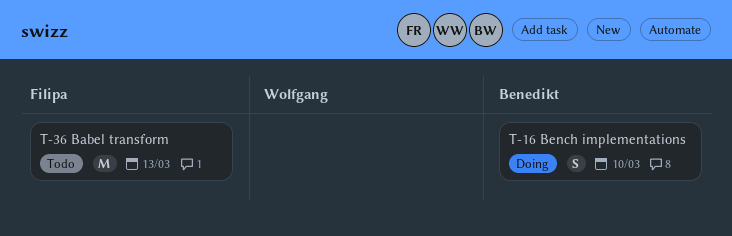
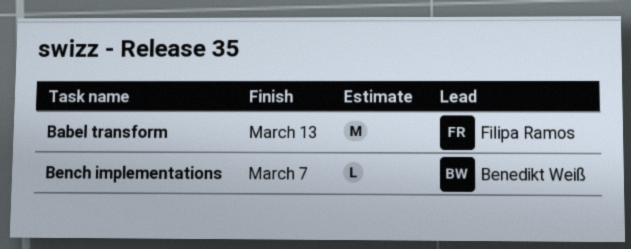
Bench implementations, estimate: S -> L
Bench implementations, due: Mar 10 -> Mar 7

